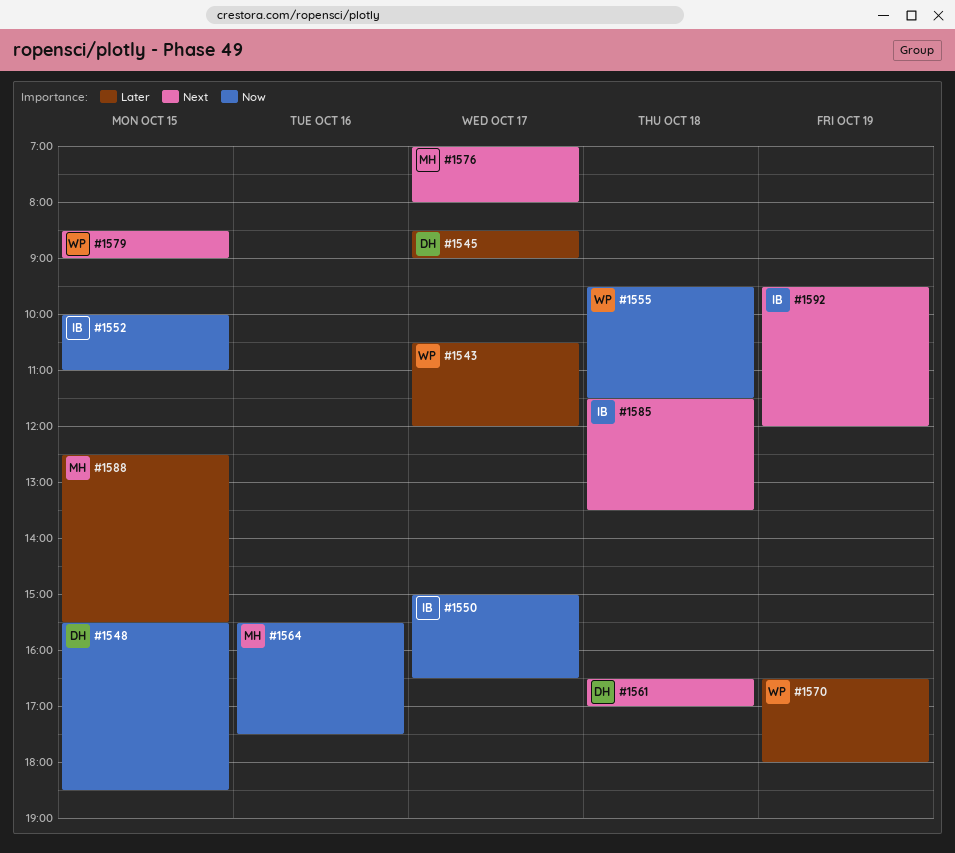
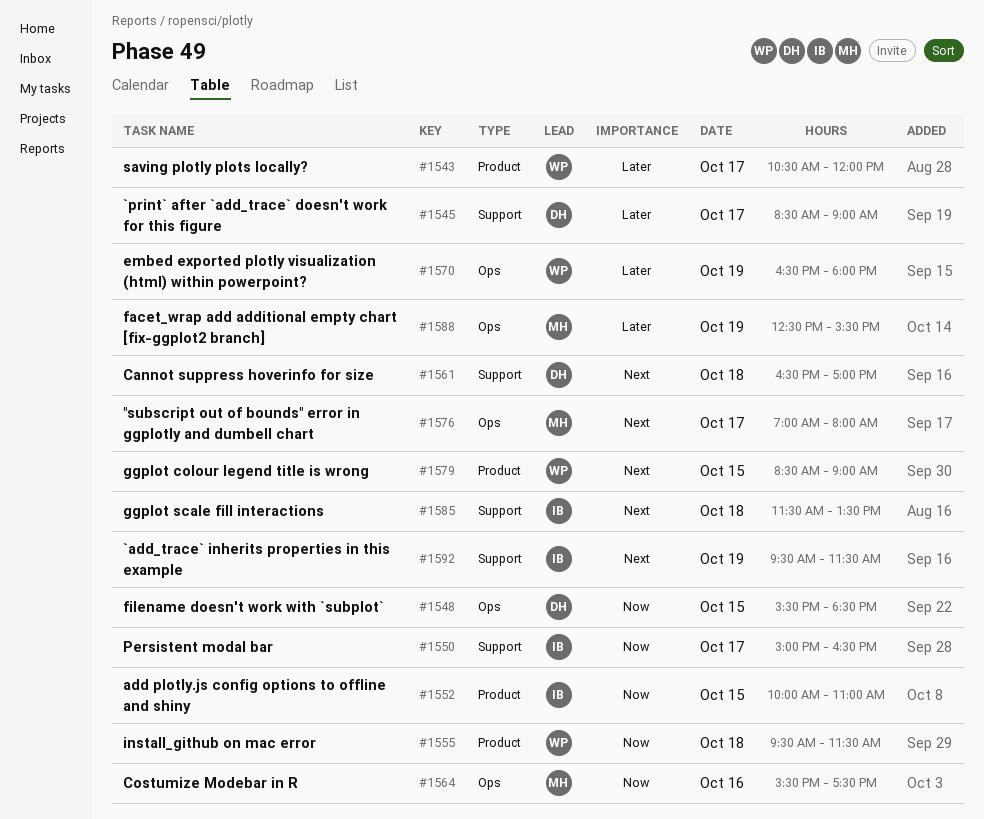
#1588, day: Oct 15 -> Oct 19
#1592, ends: 12:00 -> 11:30

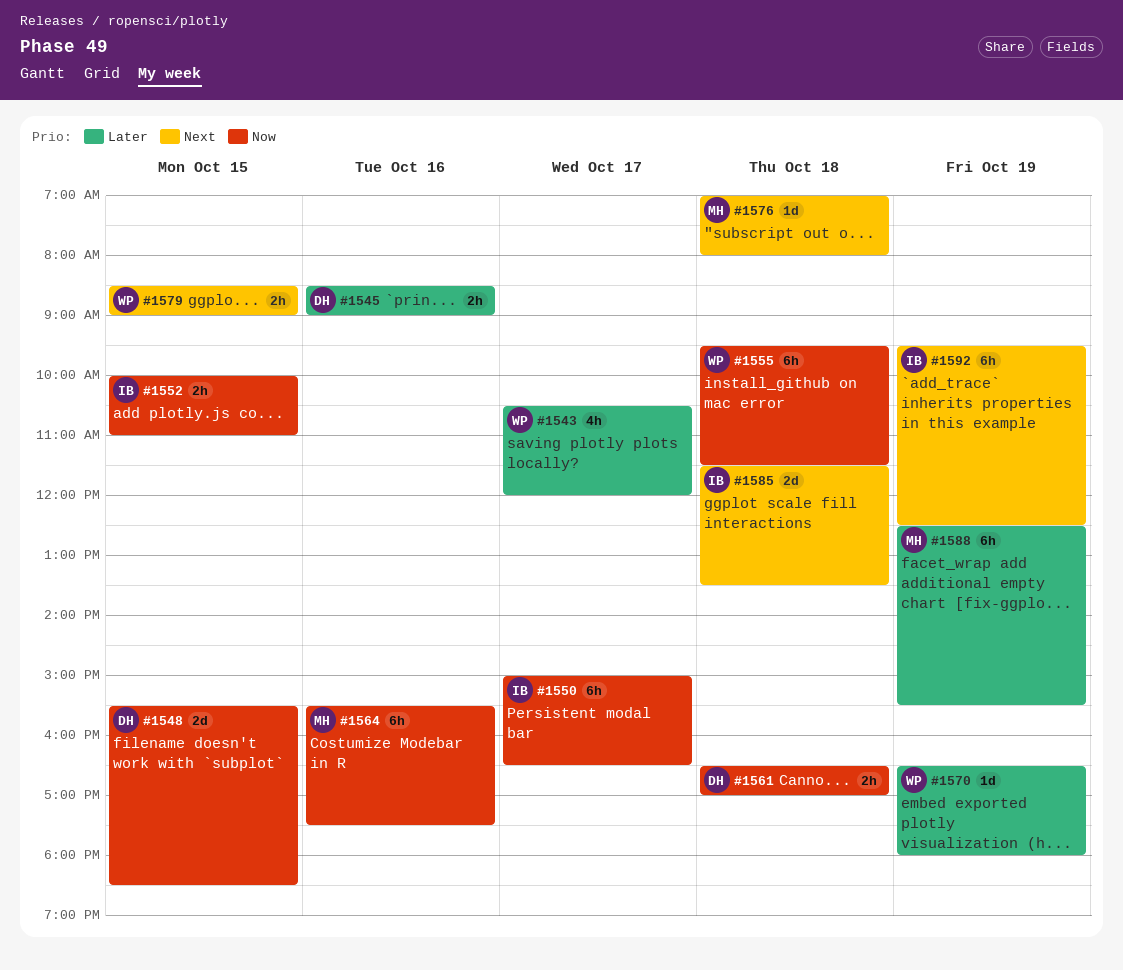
#1545, day: Oct 17 -> Oct 16
#1561, priority: Next -> Now
#1576, day: Oct 17 -> Oct 18
#1592, ends: 11:30 -> 12:30

